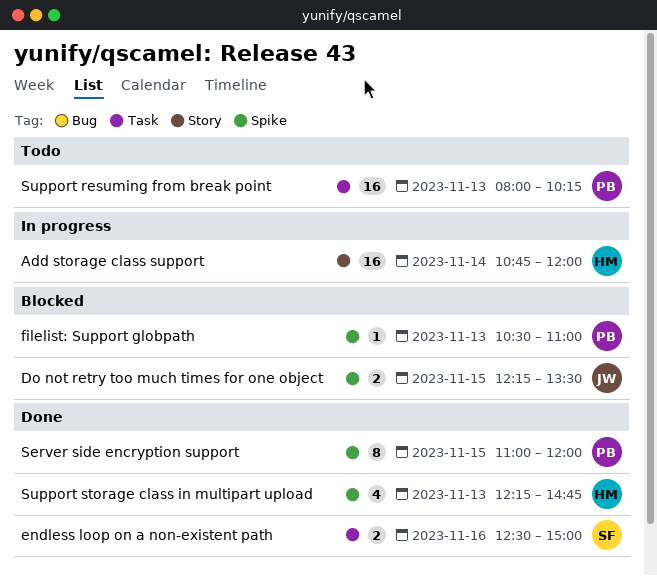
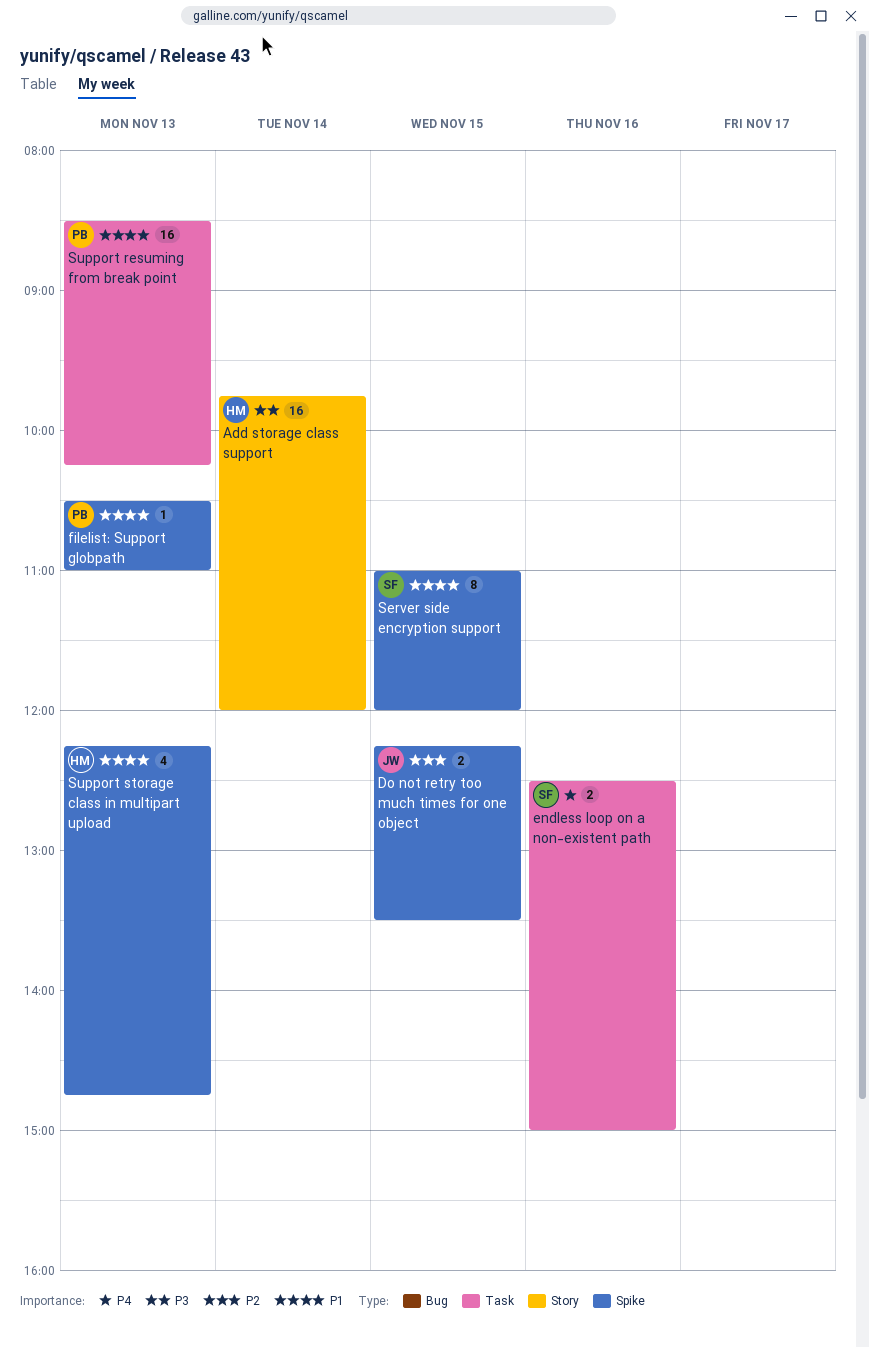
Add storage class support, begins: 10:45 -> 09:45
Server side encryption support, owner: PB -> SF
Support resuming from break point, begins: 08:00 -> 08:30

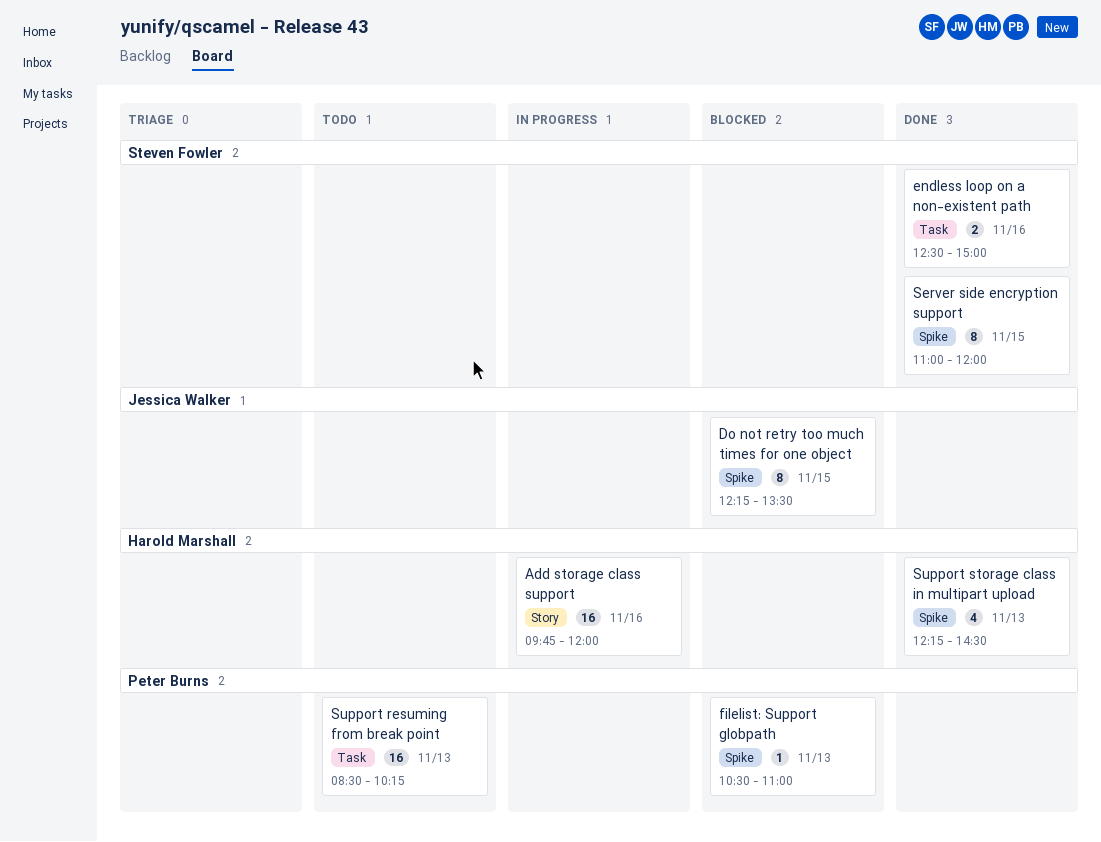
Add storage class support, day: Nov 14 -> Nov 16
Do not retry too much times for one object, estimate: 2 -> 8
Support storage class in multipart upload, ends: 14:45 -> 14:30

